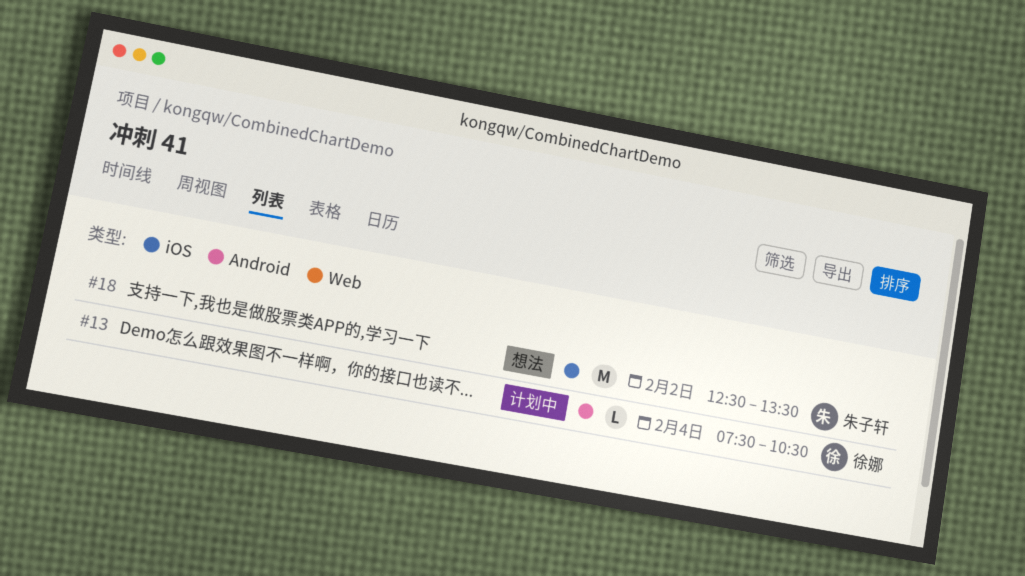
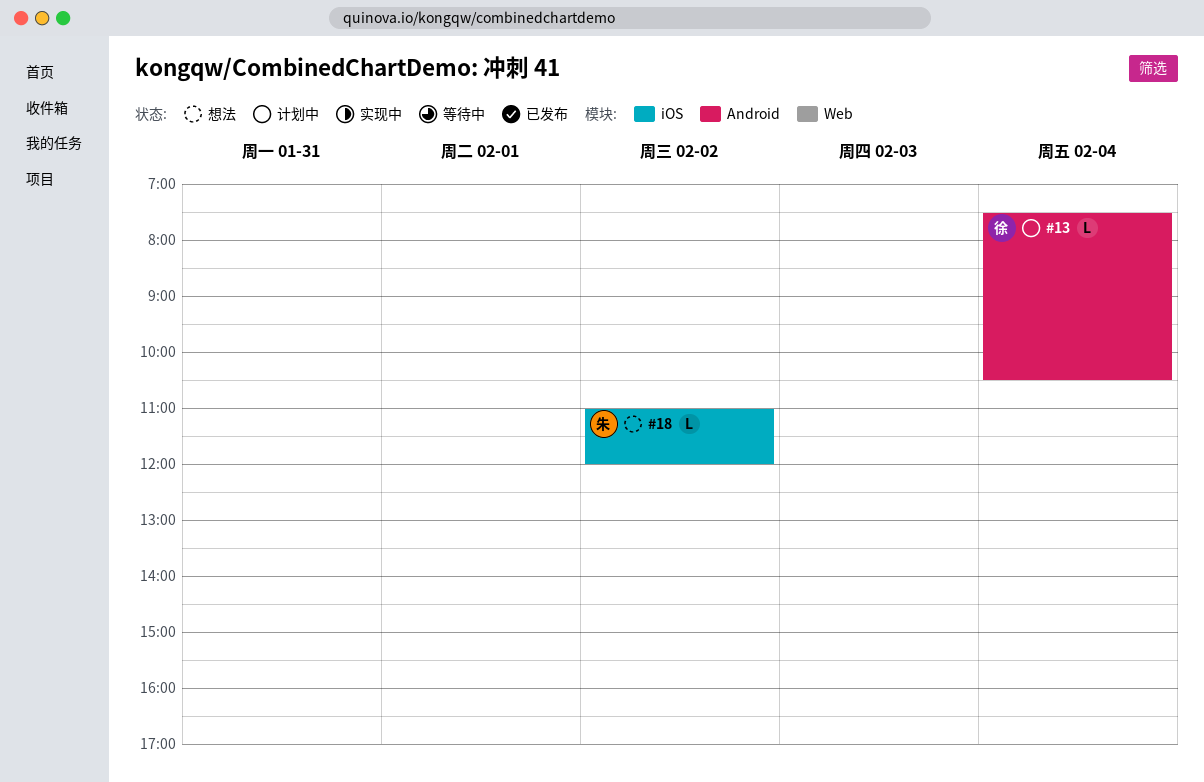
#18, estimate: M -> L
#18, begins: 12:30 -> 11:00
#18, ends: 13:30 -> 12:00

